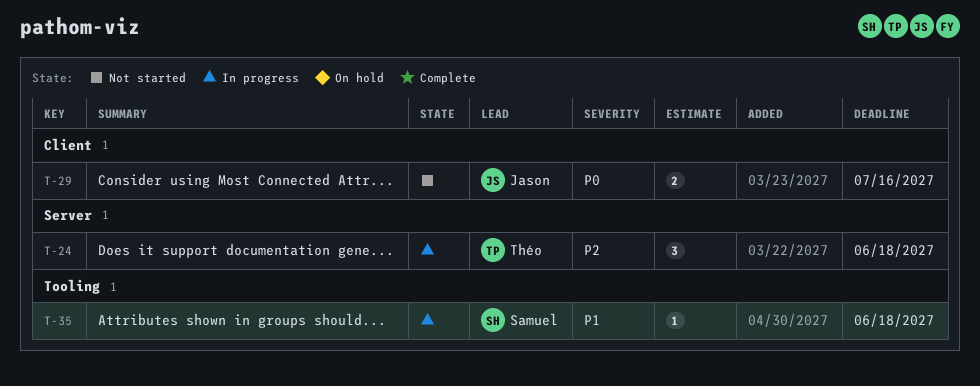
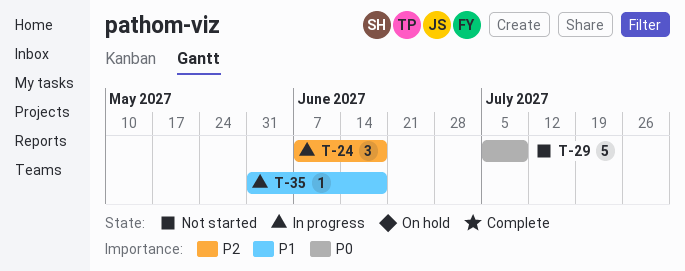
T-29, estimate: 2 -> 5
T-29, due: Jul 16 -> Jul 9

